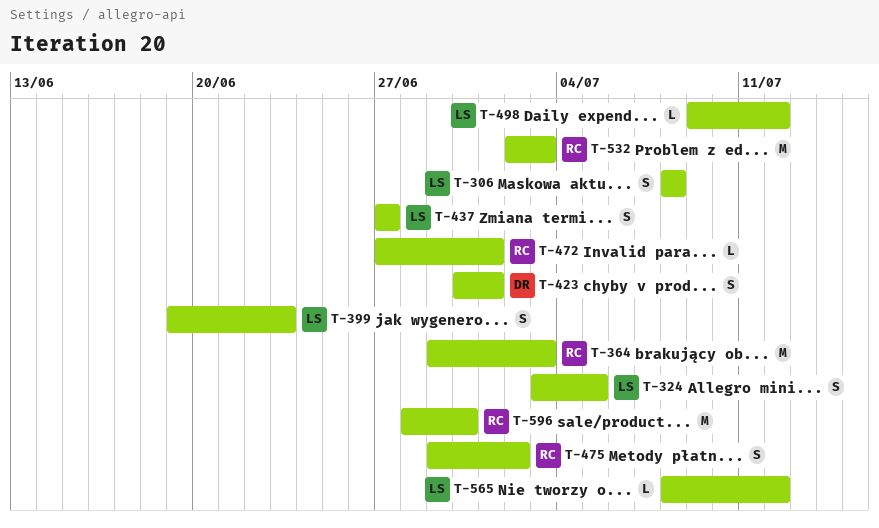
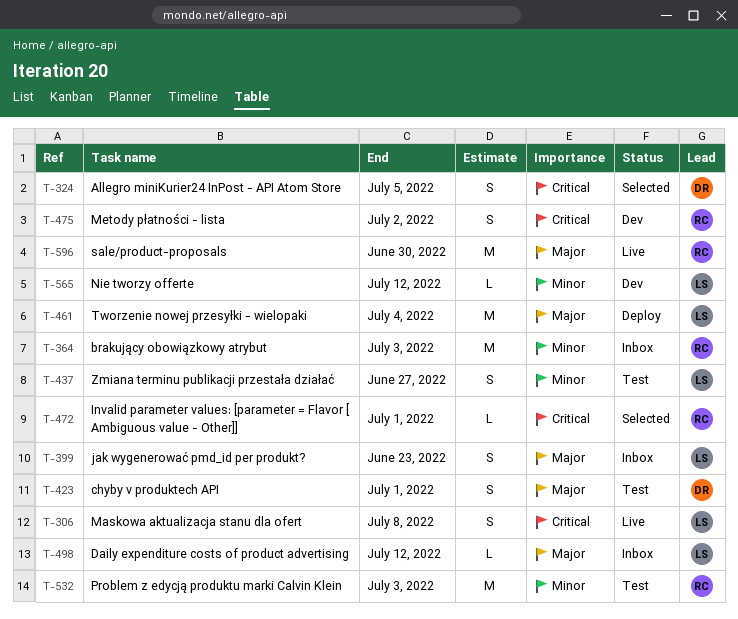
T-324, owner: LS -> DR
T-461: none -> present

